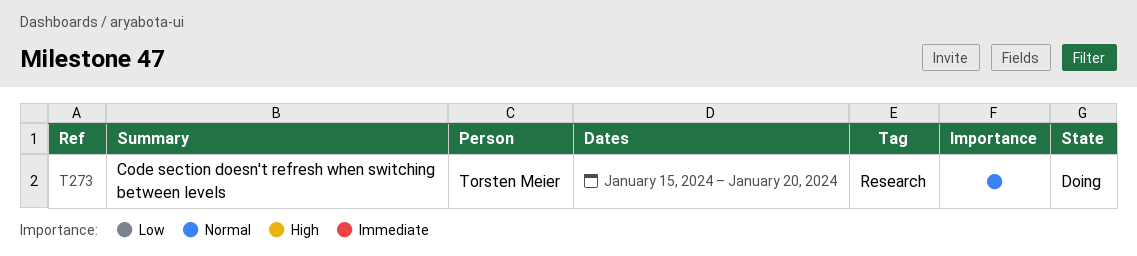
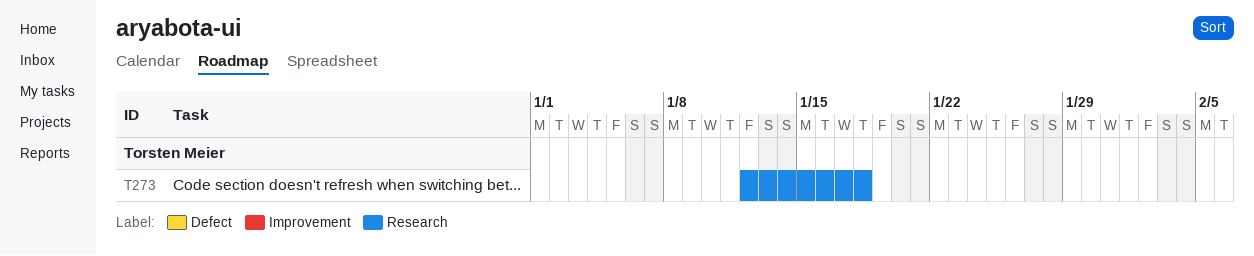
T273, start: Jan 15 -> Jan 12
T273, due: Jan 20 -> Jan 18

